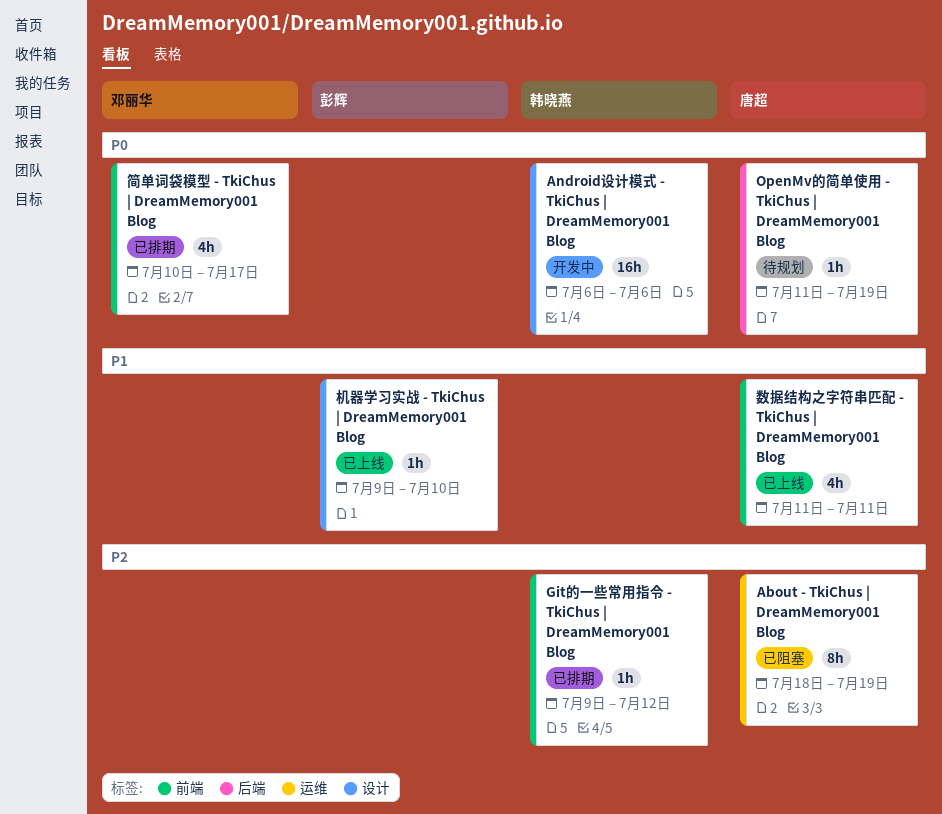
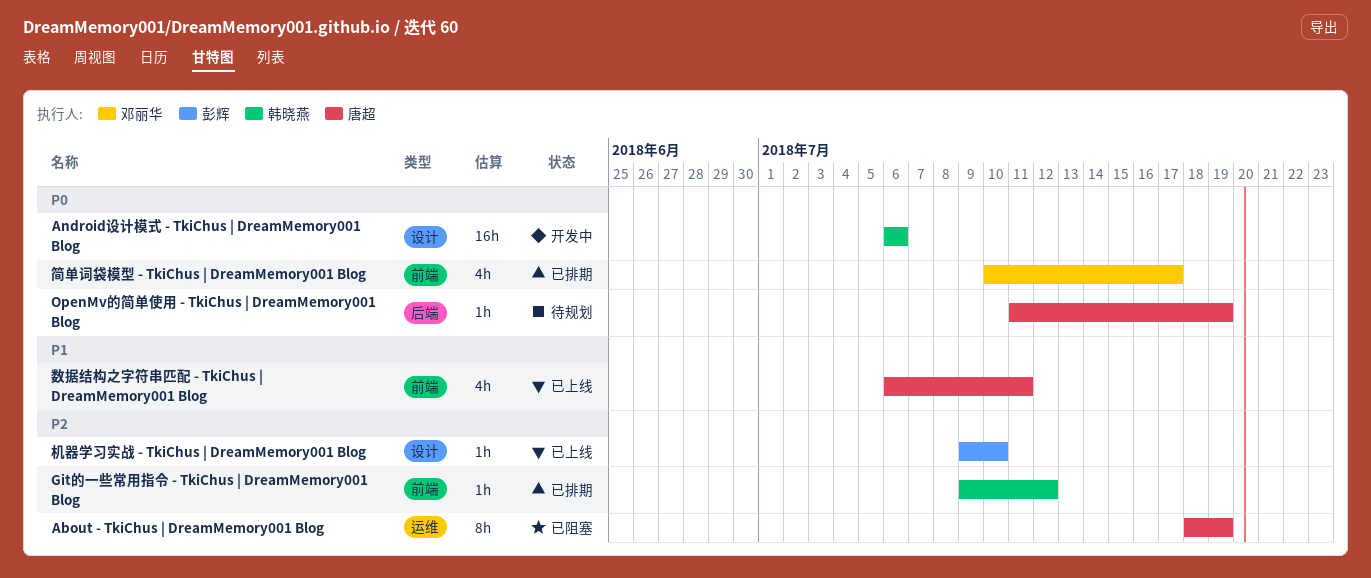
数据结构之字符串匹配 - TkiChus | DreamMemory001 Blog, start: Jul 11 -> Jul 6
机器学习实战 - TkiChus | DreamMemory001 Blog, priority: P1 -> P2

